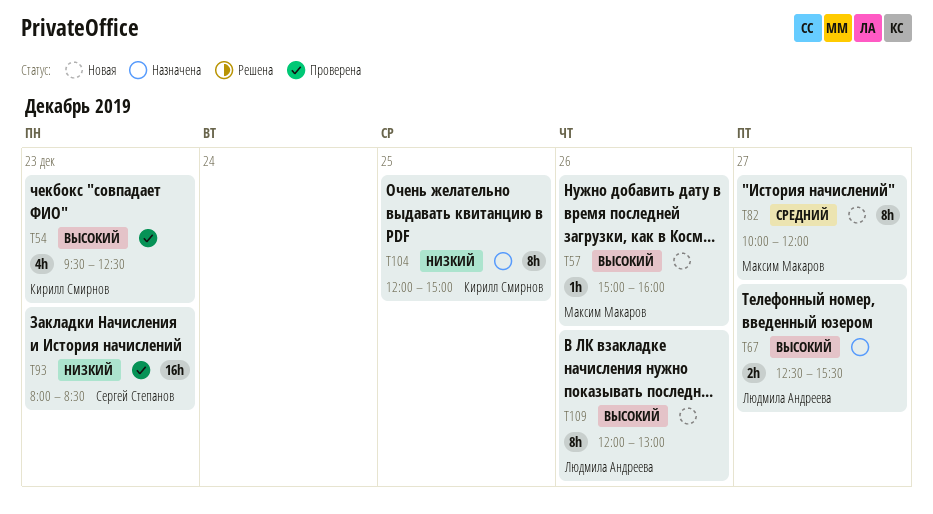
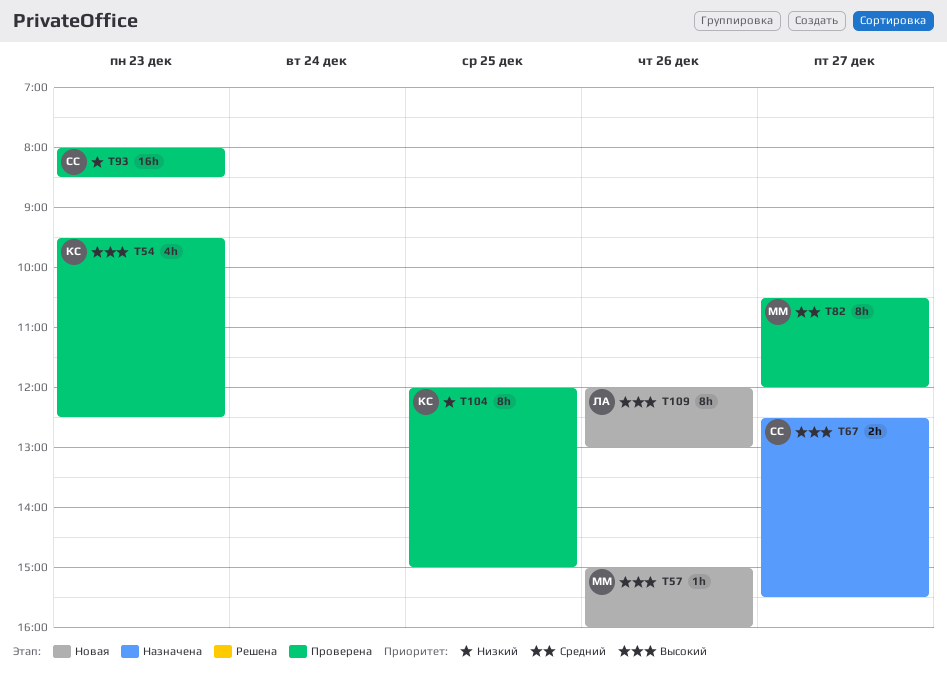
T67, owner: Людмила Андреева -> Сергей Степанов
T82, status: Новая -> Проверена
T82, begins: 10:00 -> 10:30
T104, status: Назначена -> Проверена

